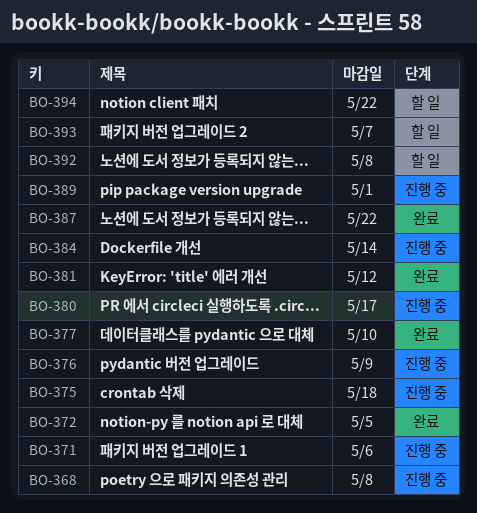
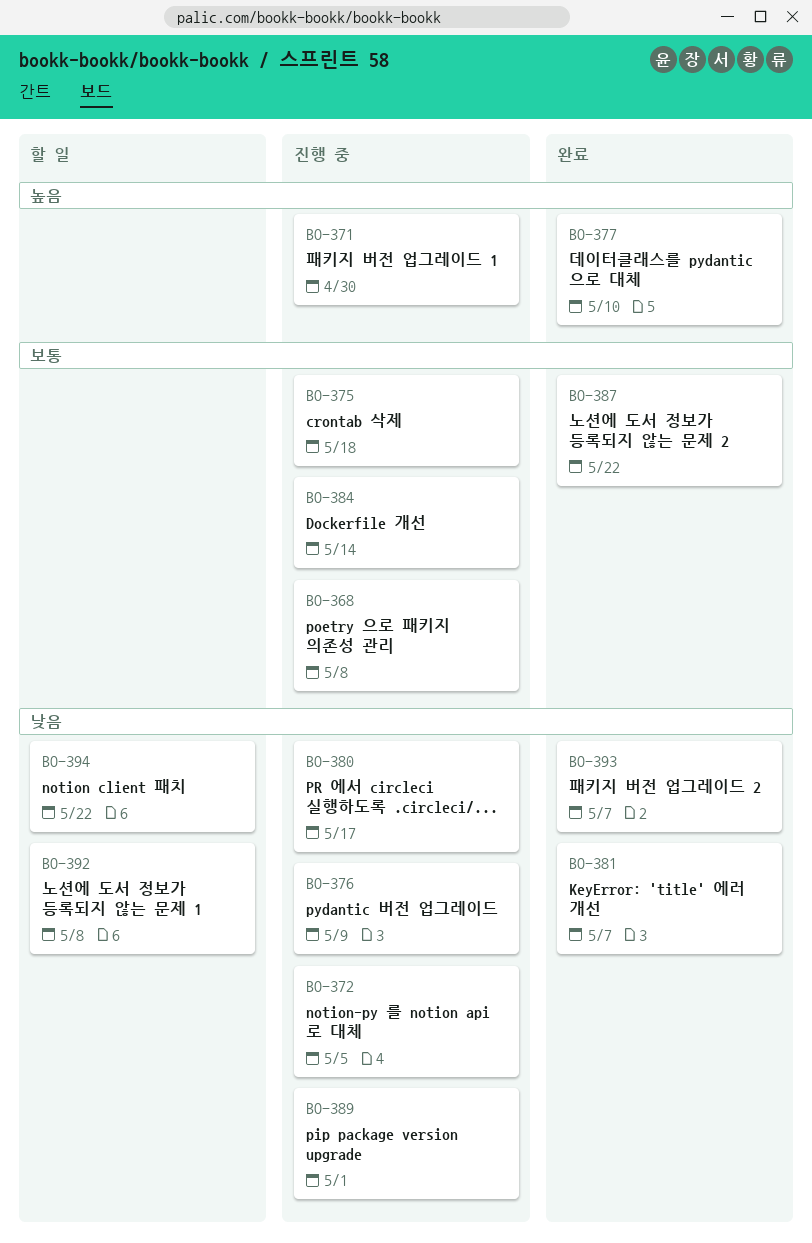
BO-371, due: May 6 -> Apr 30
BO-372, status: 완료 -> 진행 중
BO-381, due: May 12 -> May 7
BO-393, status: 할 일 -> 완료

